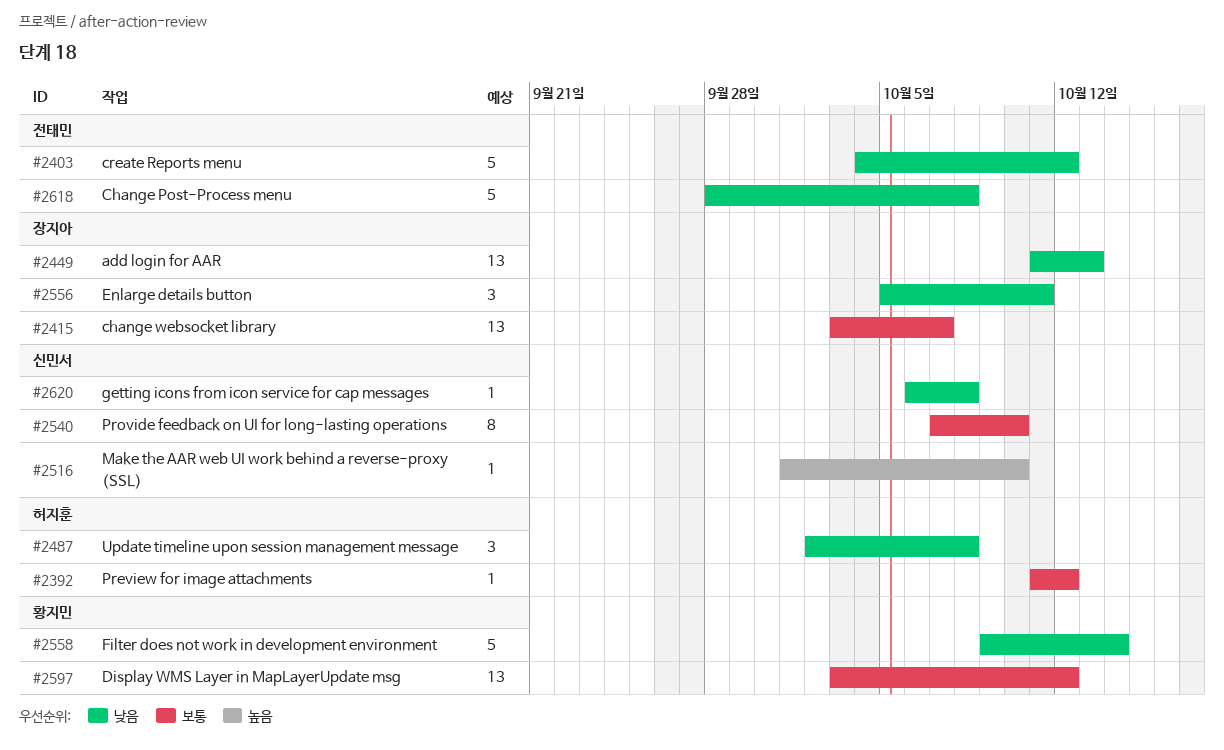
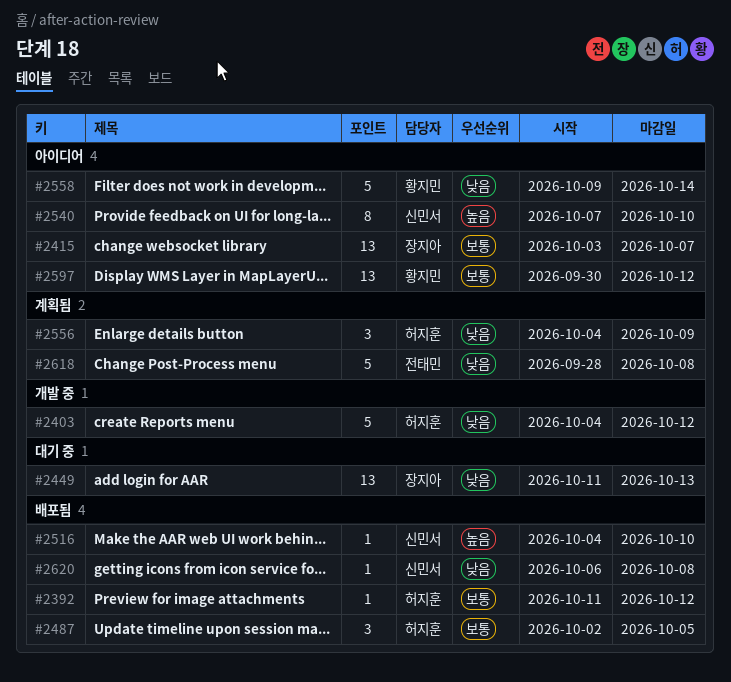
#2403, owner: 전태민 -> 허지훈
#2487, priority: 낮음 -> 보통
#2487, due: Oct 8 -> Oct 5
#2516, start: Oct 1 -> Oct 4
#2540, priority: 보통 -> 높음
#2556, owner: 장지아 -> 허지훈
#2556, start: Oct 5 -> Oct 4
#2556, due: Oct 11 -> Oct 9
#2597, start: Oct 3 -> Sep 30

